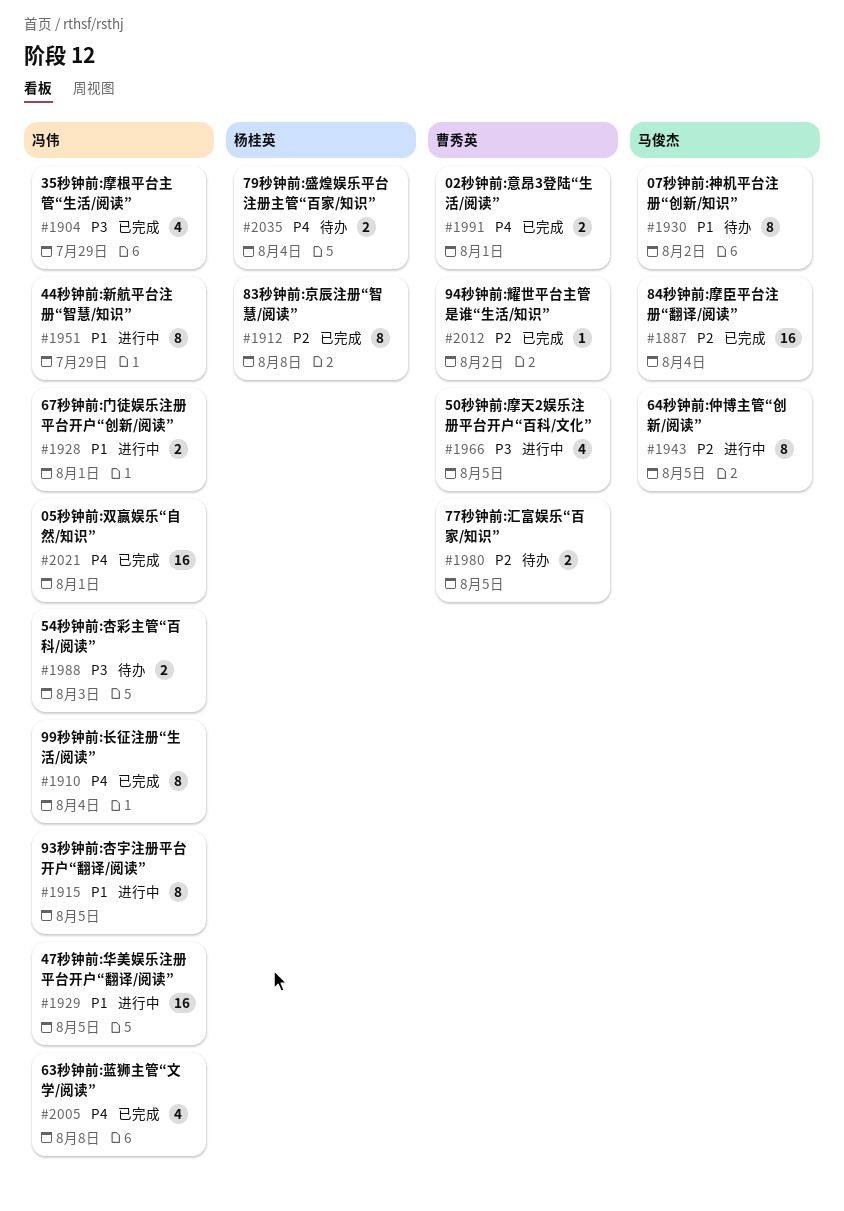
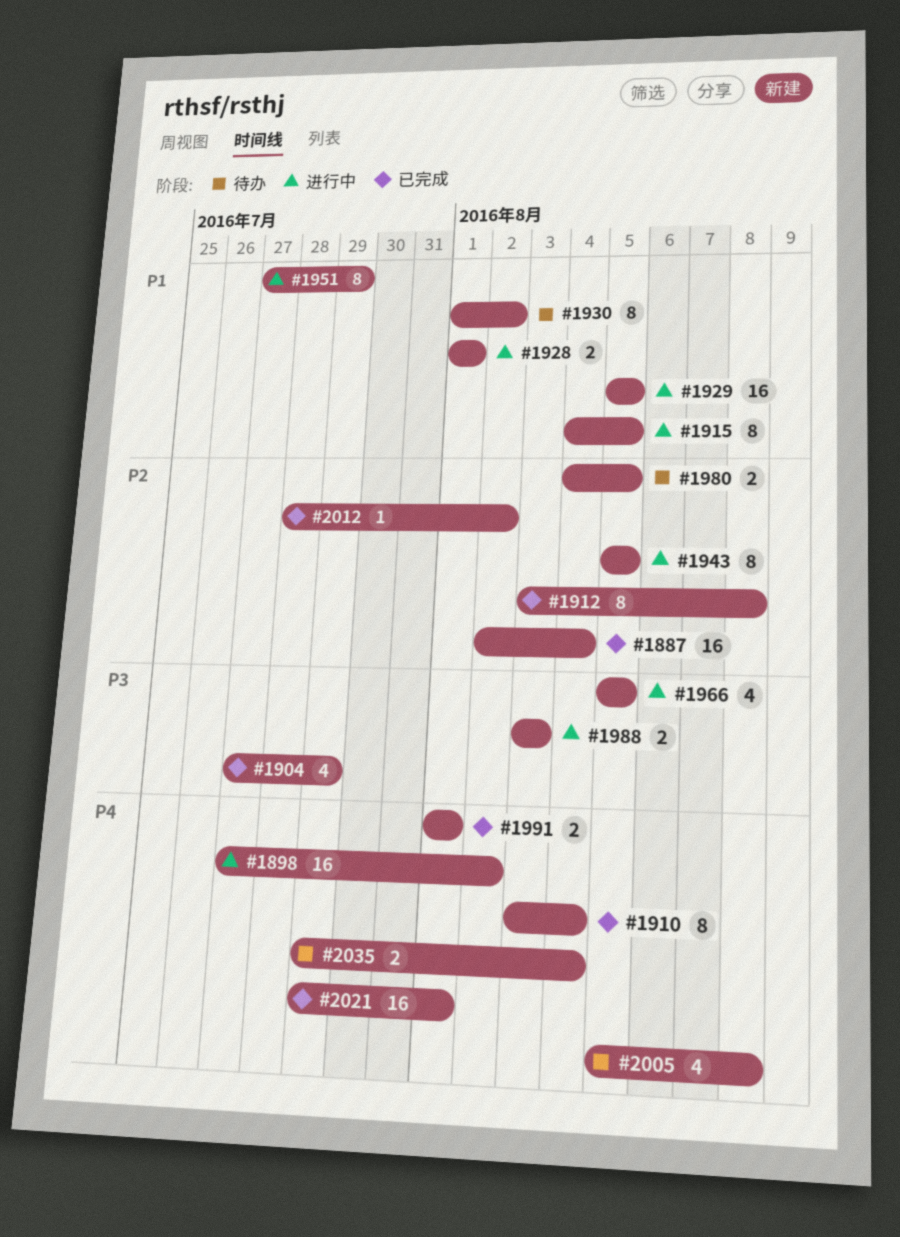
#1898: none -> present
#1988, status: 待办 -> 进行中
#2005, status: 已完成 -> 待办

